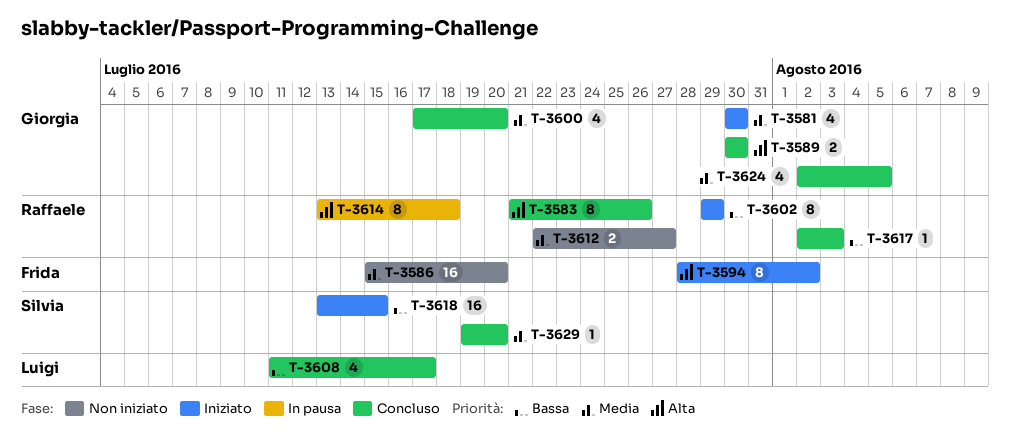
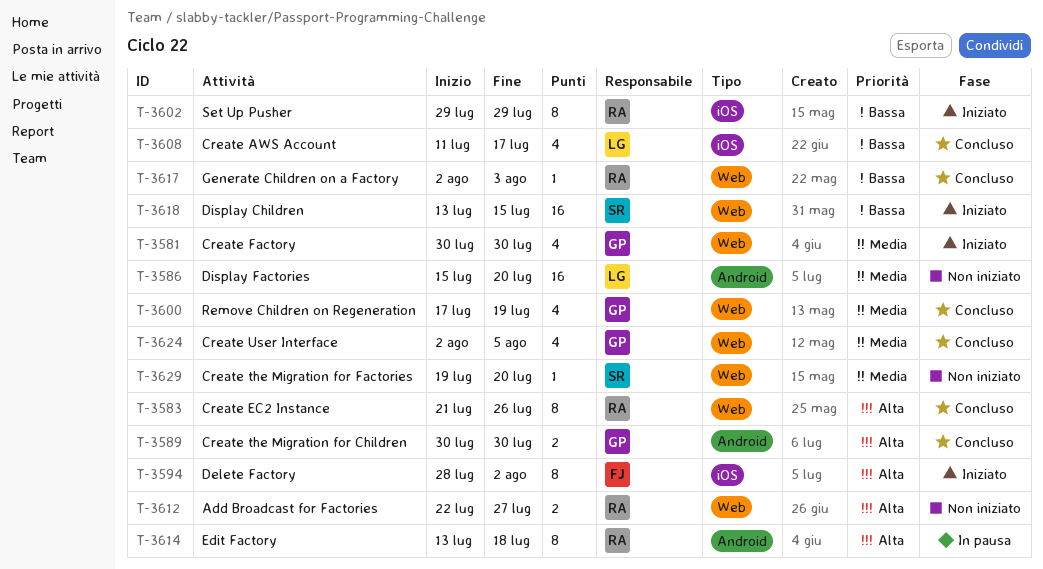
T-3586, owner: Frida -> Luigi
T-3600, due: Jul 20 -> Jul 19
T-3612, priority: Media -> Alta
T-3629, status: Concluso -> Non iniziato

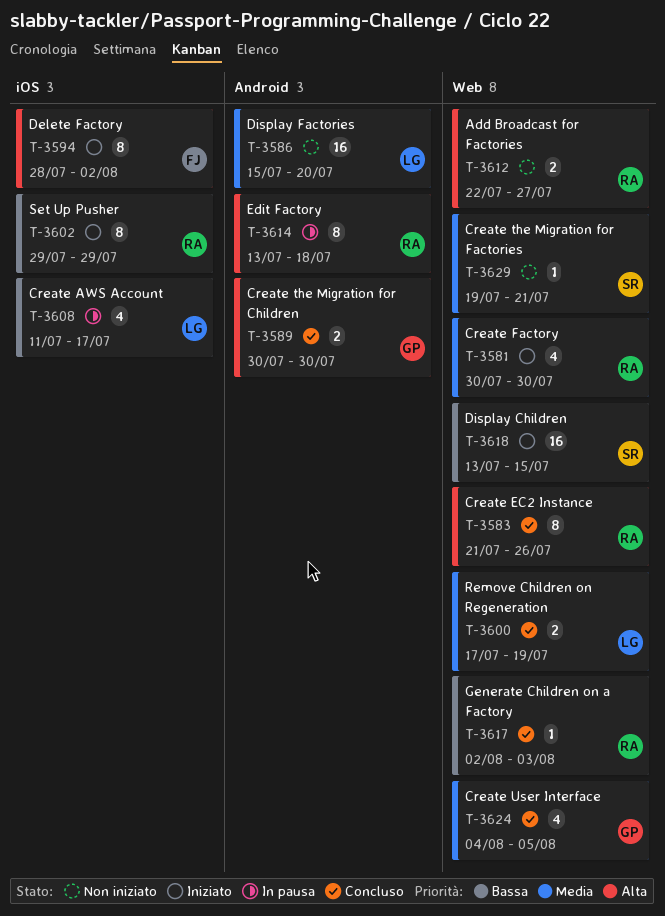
T-3581, owner: GP -> RA
T-3600, owner: GP -> LG
T-3600, estimate: 4 -> 2
T-3608, status: Concluso -> In pausa
T-3624, start: Aug 2 -> Aug 4
T-3629, due: Jul 20 -> Jul 21

